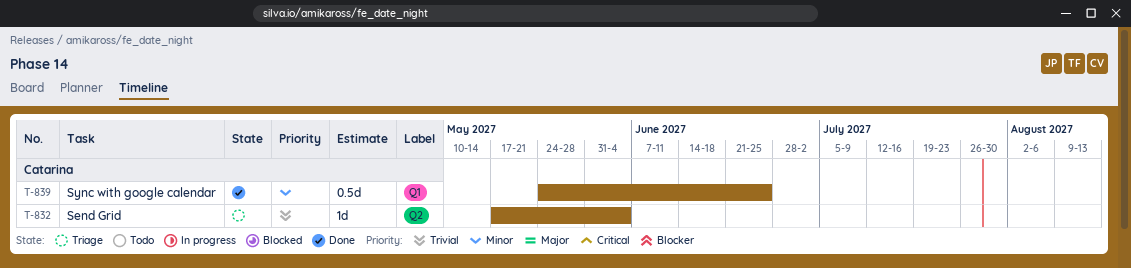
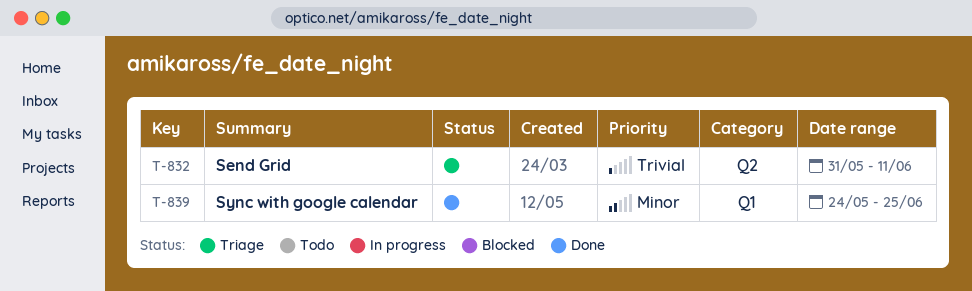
T-832, start: May 17 -> May 31
T-832, due: Jun 4 -> Jun 11

